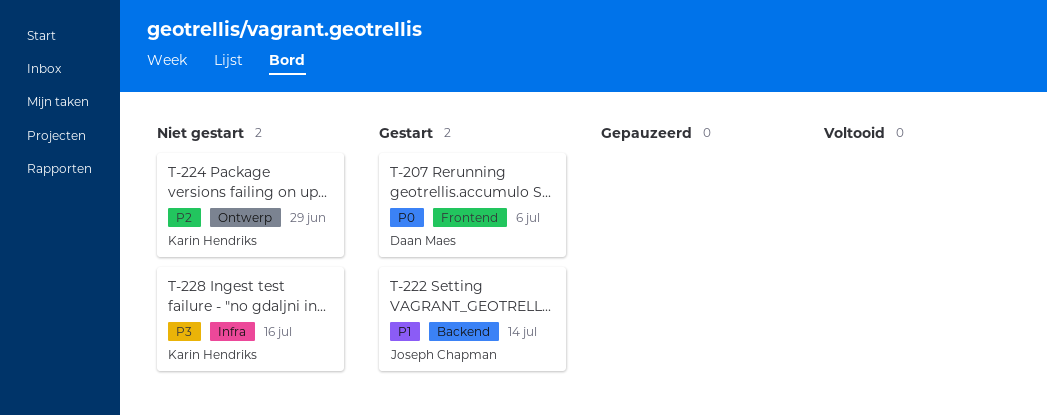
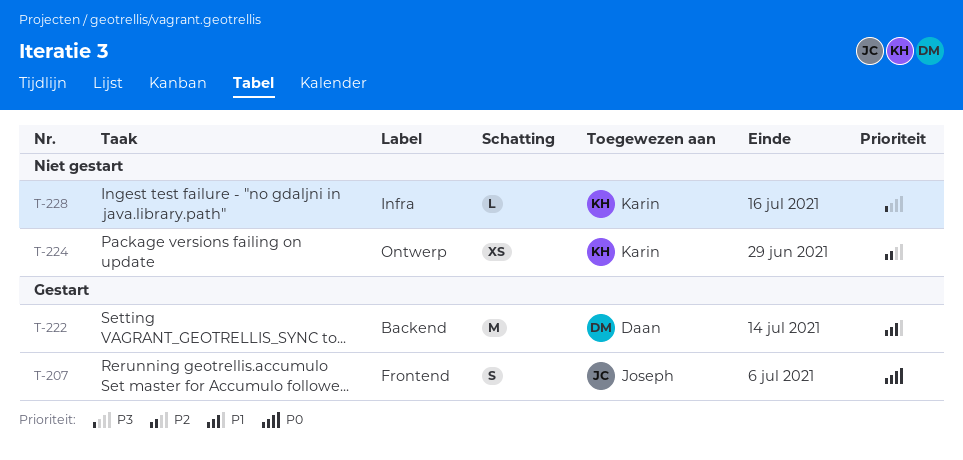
T-207, owner: Daan Maes -> Joseph Chapman
T-222, owner: Joseph Chapman -> Daan Maes

